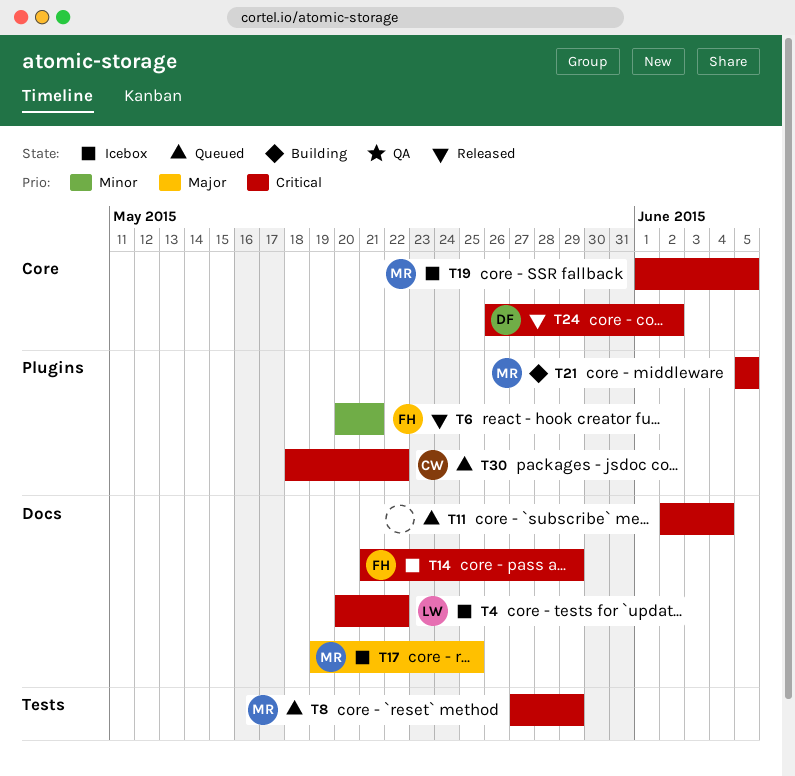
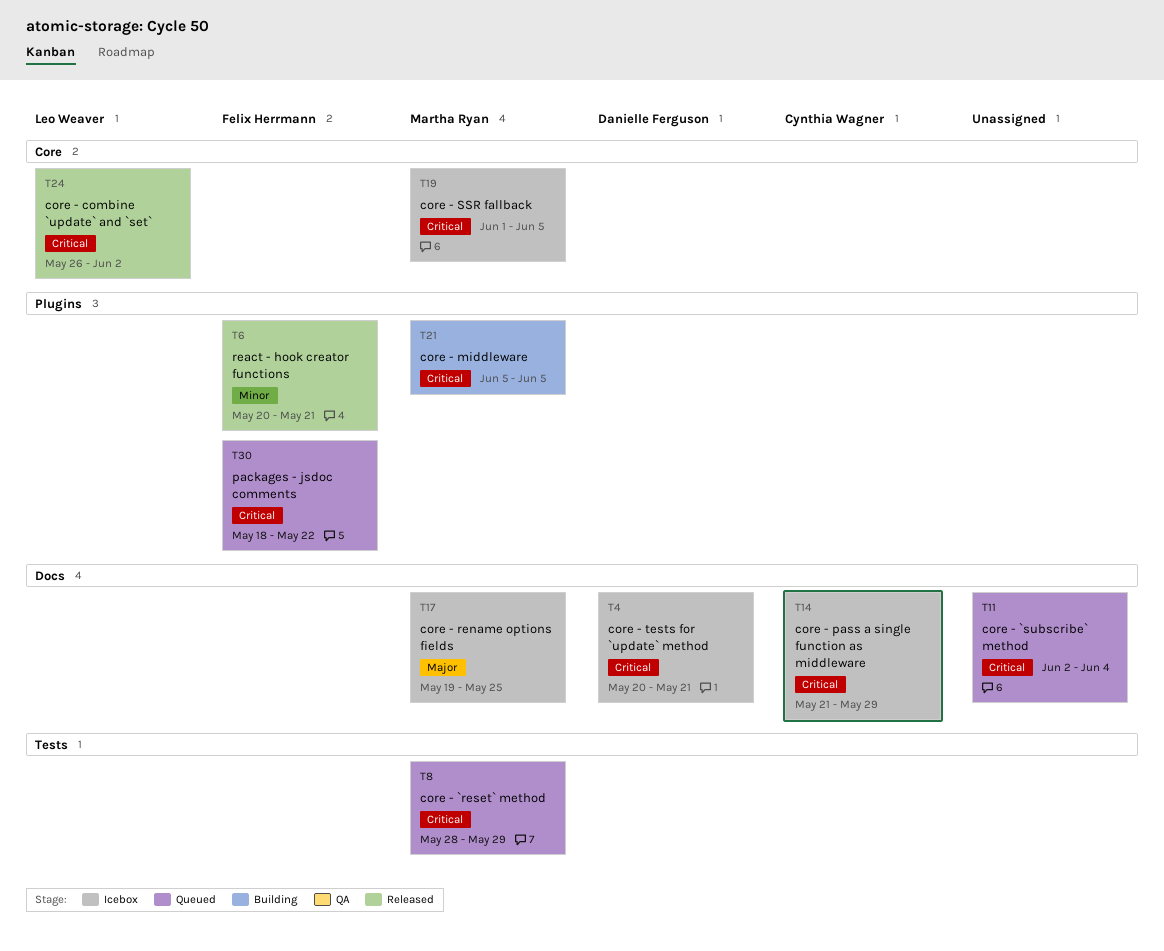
T4, owner: Leo Weaver -> Danielle Ferguson
T4, due: May 22 -> May 21
T8, start: May 27 -> May 28
T14, owner: Felix Herrmann -> Cynthia Wagner
T24, owner: Danielle Ferguson -> Leo Weaver
T30, owner: Cynthia Wagner -> Felix Herrmann

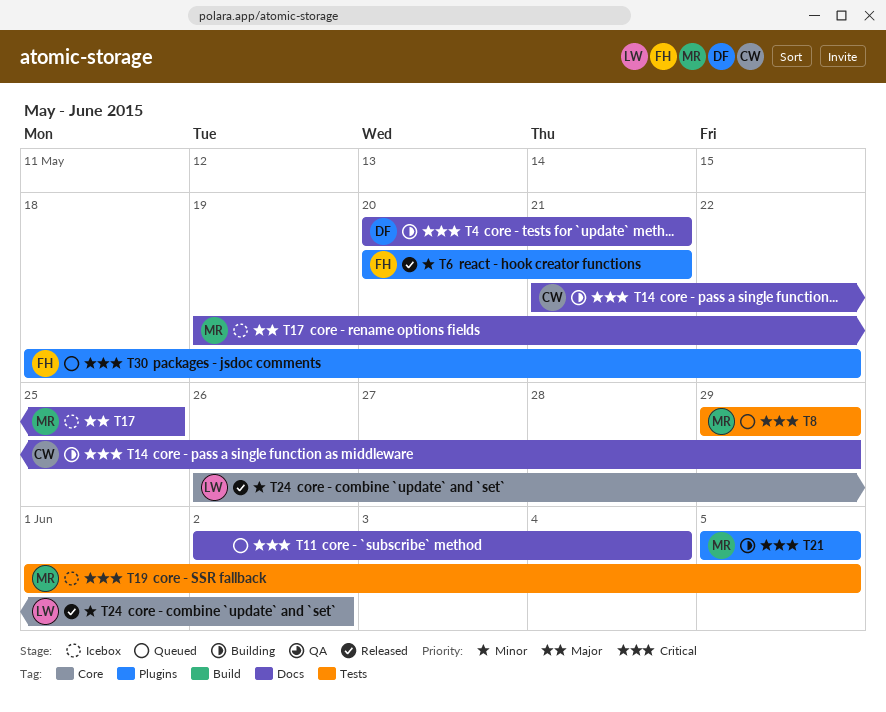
T4, status: Icebox -> Building
T8, start: May 28 -> May 29
T14, status: Icebox -> Building
T19, label: Core -> Tests
T24, priority: Critical -> Minor

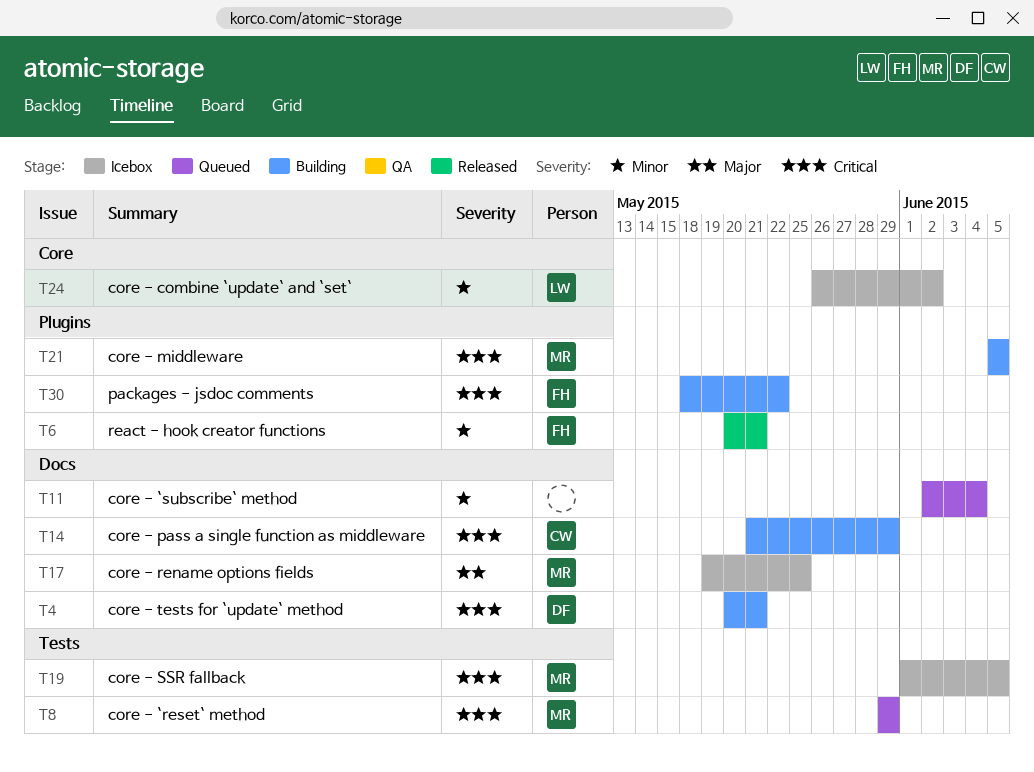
T11, priority: Critical -> Minor
T24, status: Released -> Icebox
T30, status: Queued -> Building

